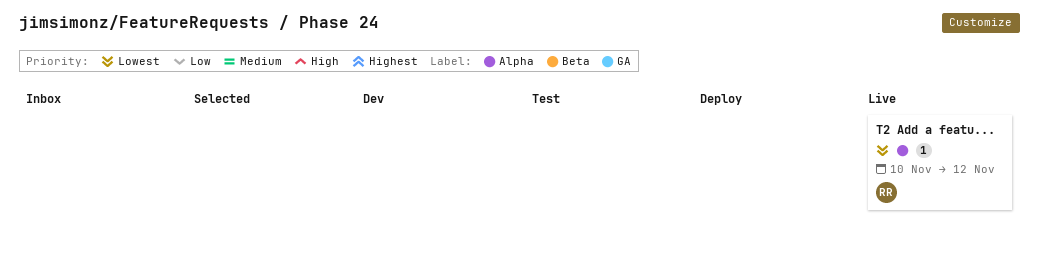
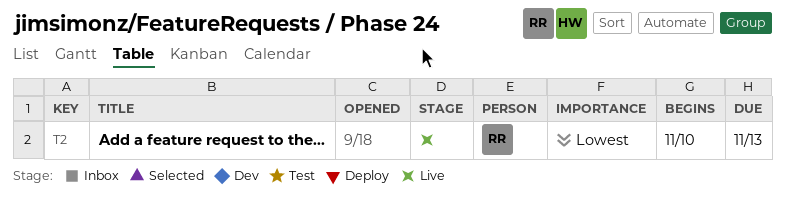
T2, due: Nov 12 -> Nov 13

